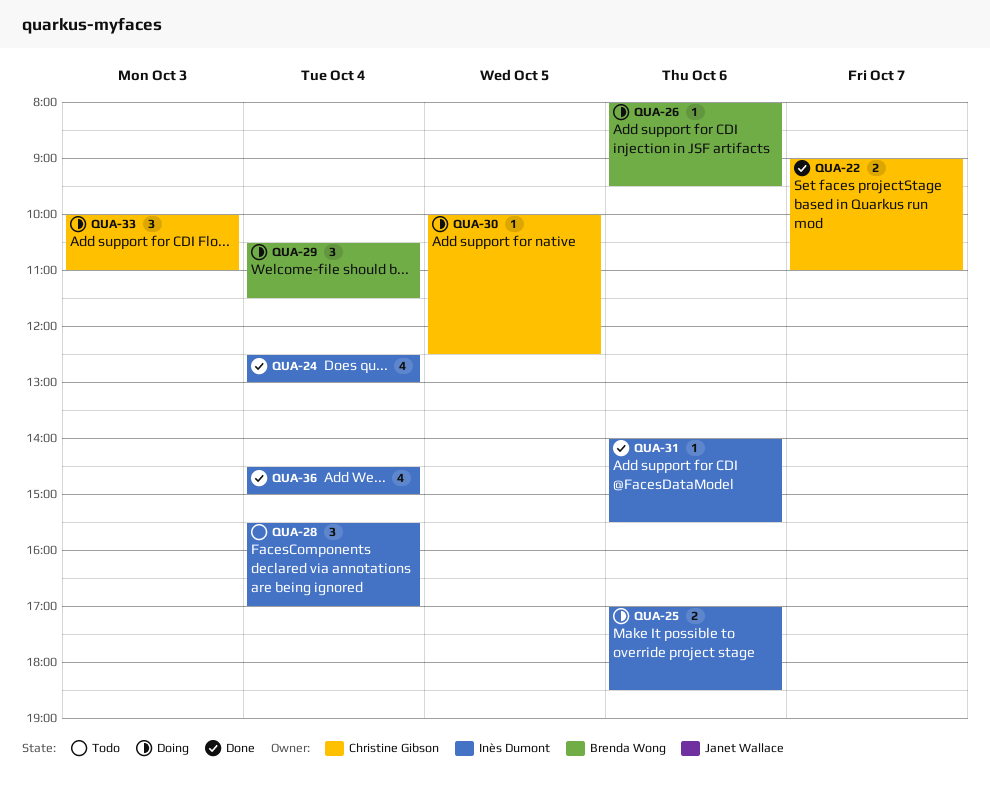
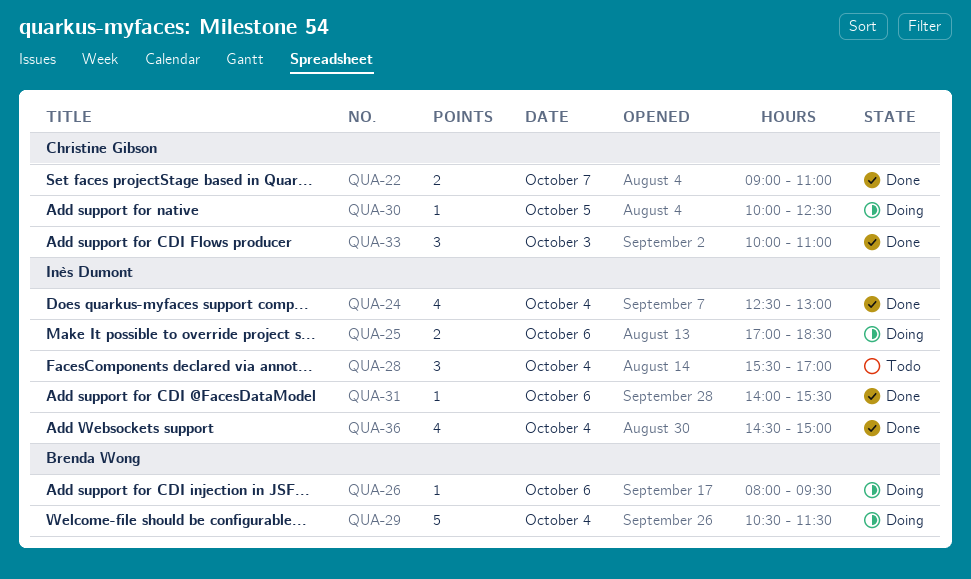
QUA-29, estimate: 3 -> 5
QUA-33, status: Doing -> Done

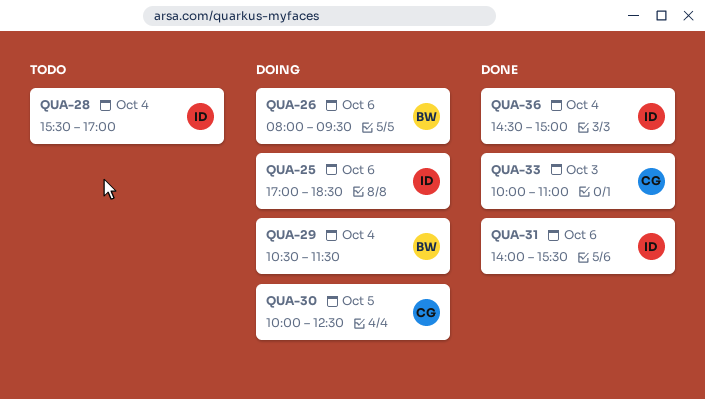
QUA-22: present -> none
QUA-24: present -> none

